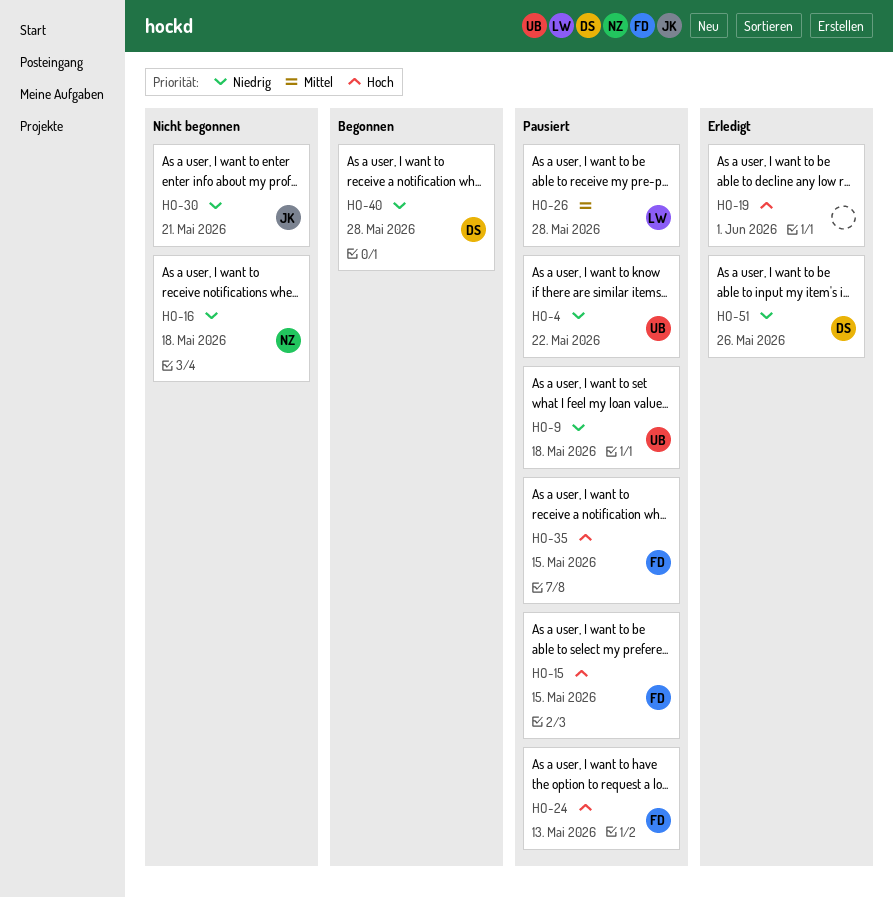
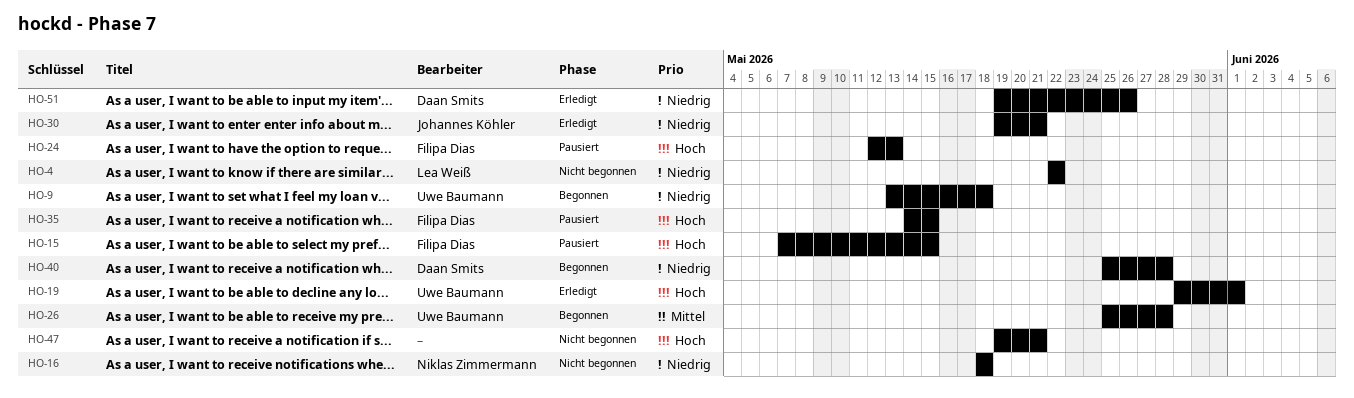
HO-4, status: Pausiert -> Nicht begonnen
HO-4, owner: Uwe Baumann -> Lea Weiß
HO-9, status: Pausiert -> Begonnen
HO-19, owner: none -> Uwe Baumann
HO-26, status: Pausiert -> Begonnen
HO-26, owner: Lea Weiß -> Uwe Baumann
HO-30, status: Nicht begonnen -> Erledigt
HO-47: none -> present

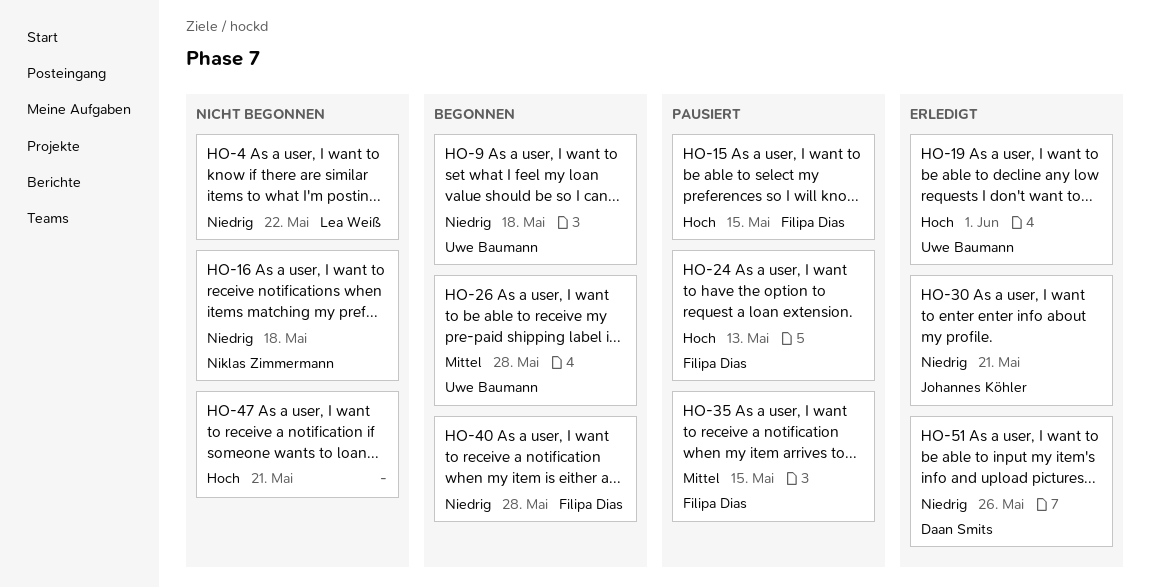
HO-35, priority: Hoch -> Mittel
HO-40, owner: Daan Smits -> Filipa Dias

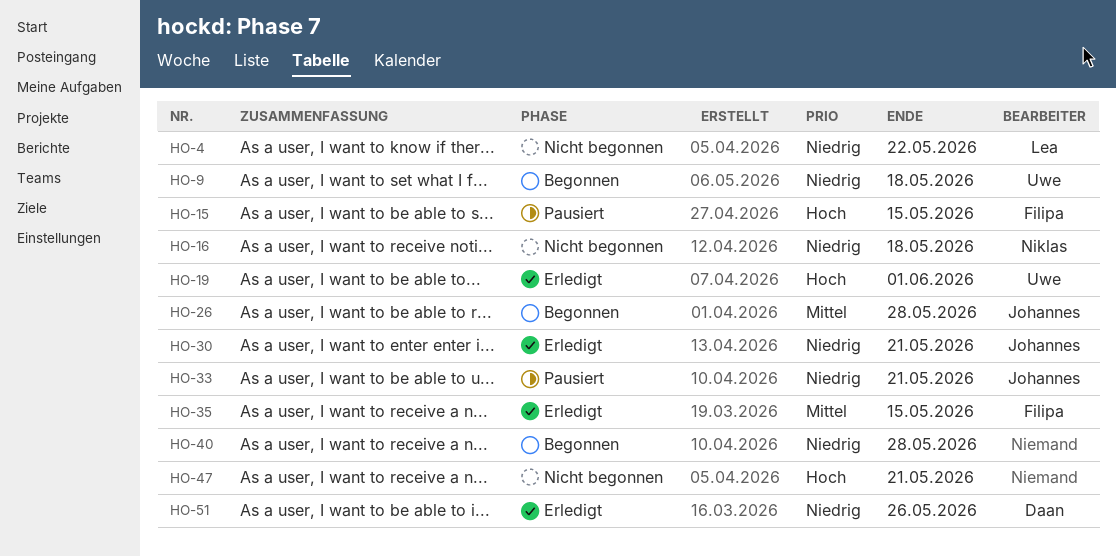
HO-24: present -> none
HO-26, owner: Uwe Baumann -> Johannes Köhler
HO-33: none -> present
HO-35, status: Pausiert -> Erledigt
HO-40, owner: Filipa Dias -> none

